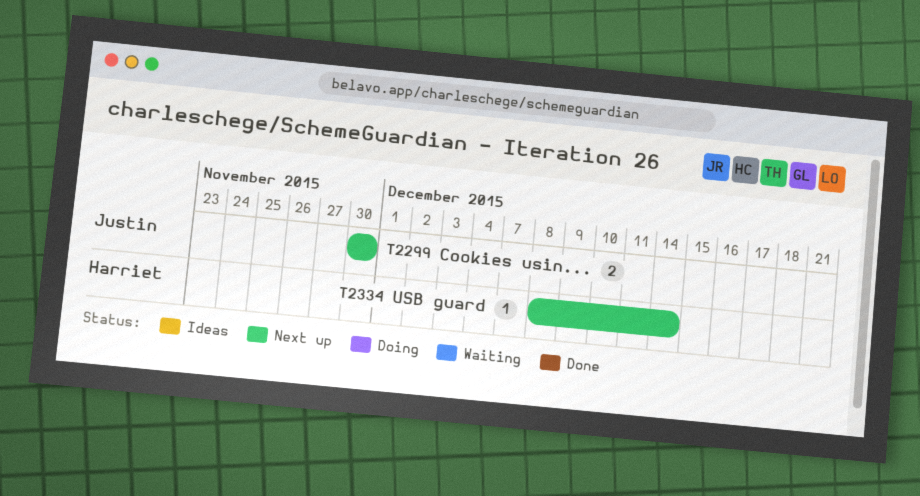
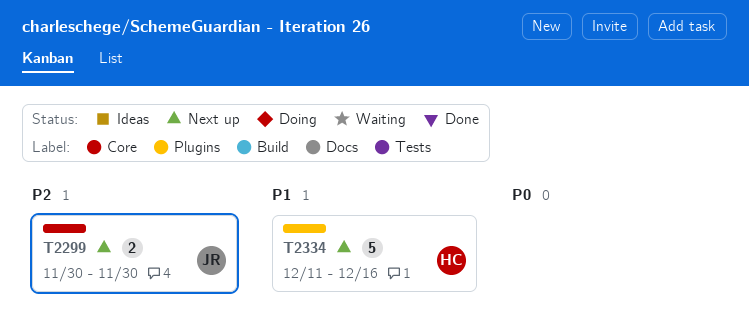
T2334, estimate: 1 -> 5
T2334, start: Dec 8 -> Dec 11
T2334, due: Dec 14 -> Dec 16

